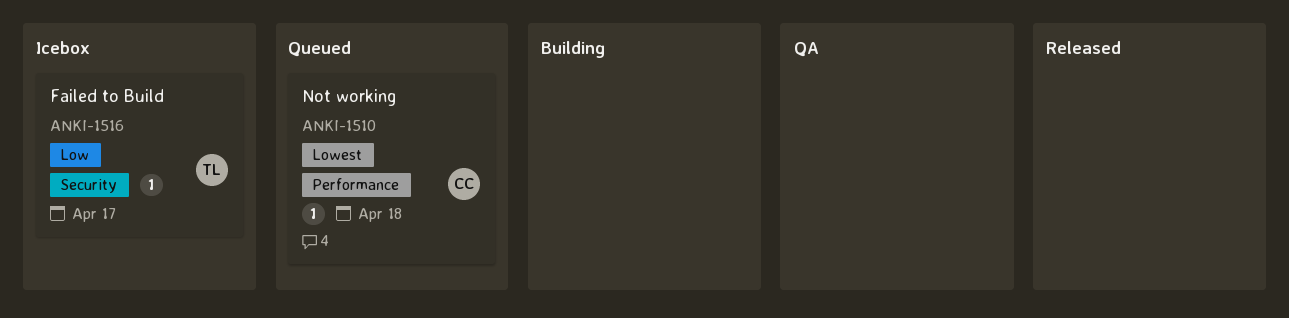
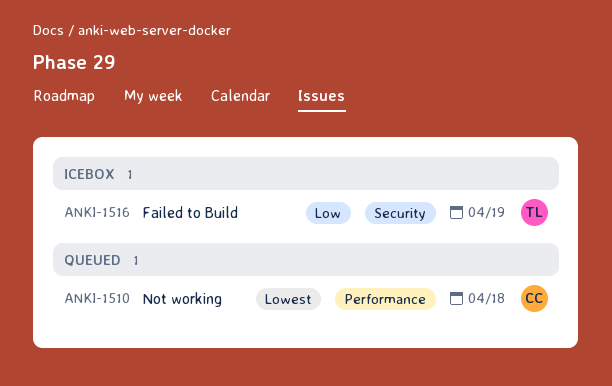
ANKI-1516, due: Apr 17 -> Apr 19

